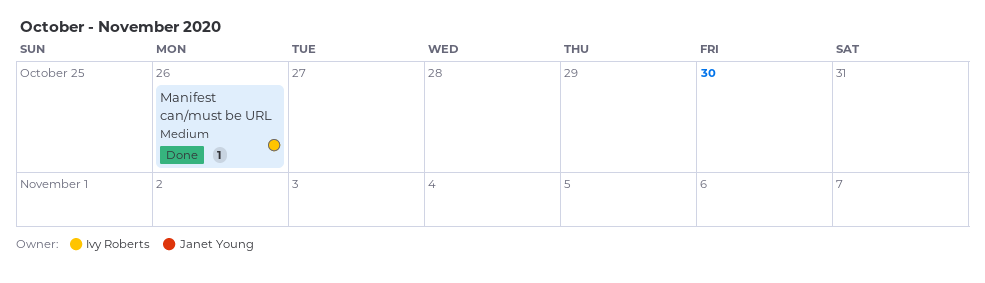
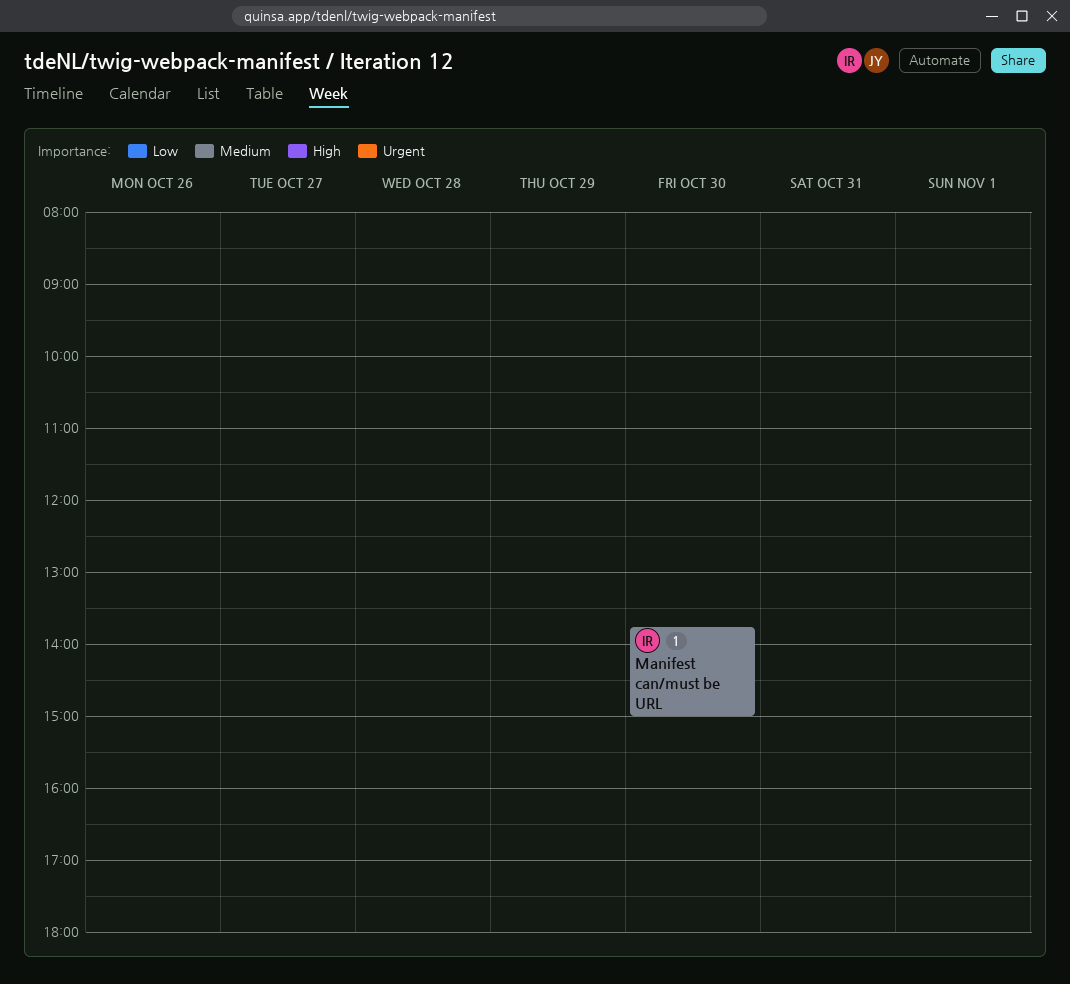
Manifest can/must be URL, day: Oct 26 -> Oct 30

